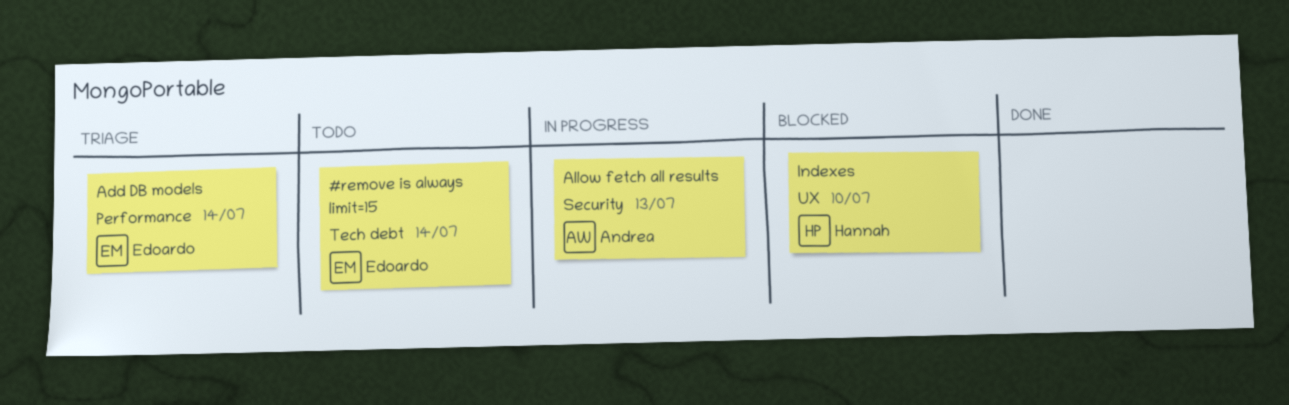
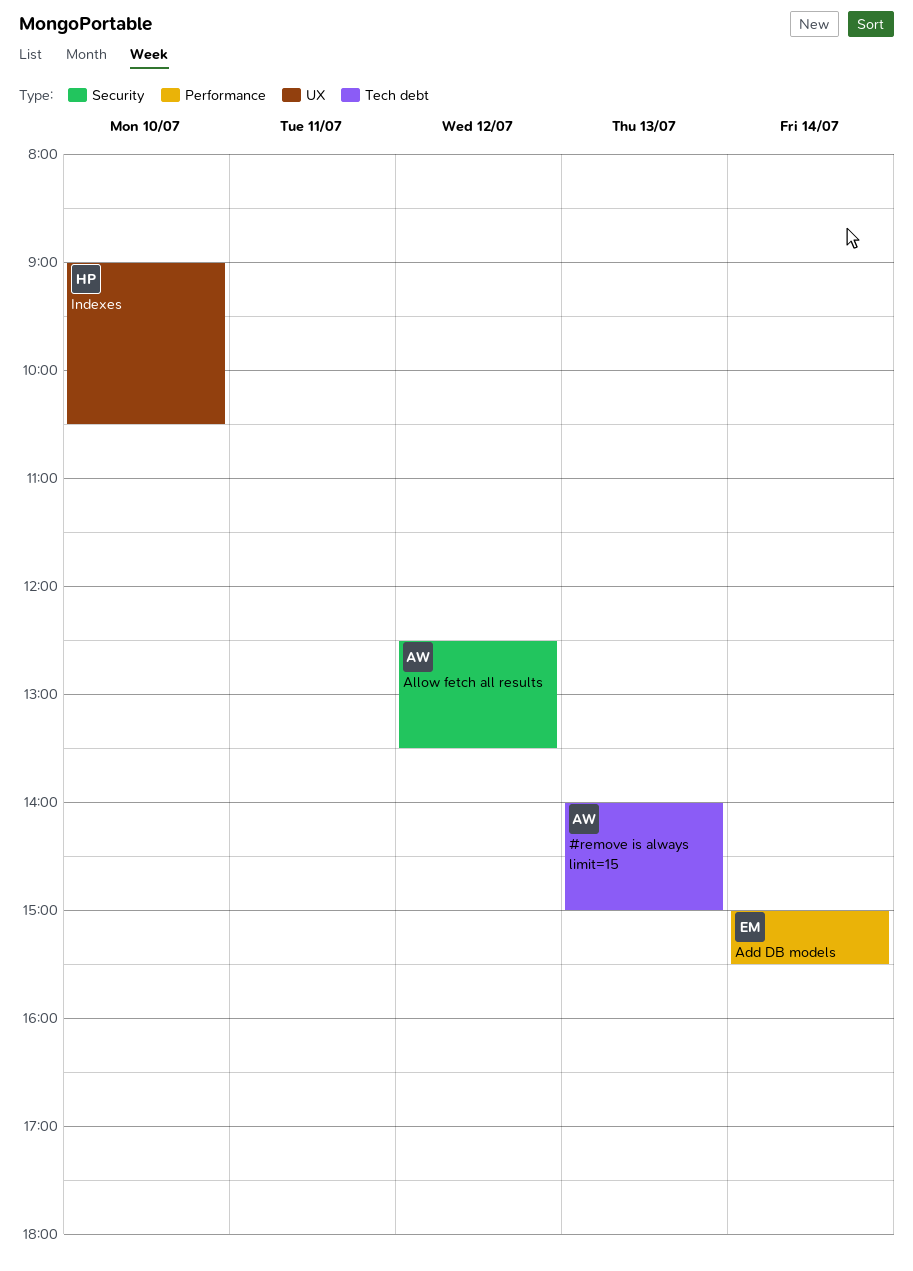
#remove is always limit=15, owner: Edoardo -> Andrea
#remove is always limit=15, day: Jul 14 -> Jul 13
Allow fetch all results, day: Jul 13 -> Jul 12

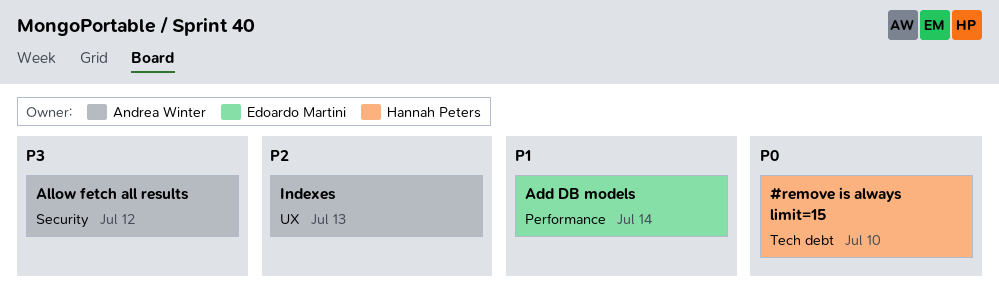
#remove is always limit=15, owner: Andrea Winter -> Hannah Peters
#remove is always limit=15, day: Jul 13 -> Jul 10
Indexes, owner: Hannah Peters -> Andrea Winter
Indexes, day: Jul 10 -> Jul 13

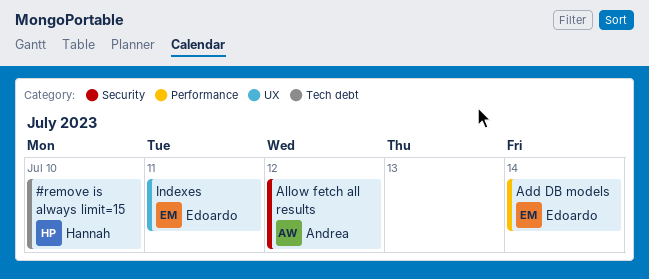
Indexes, owner: Andrea Winter -> Edoardo Martini
Indexes, day: Jul 13 -> Jul 11

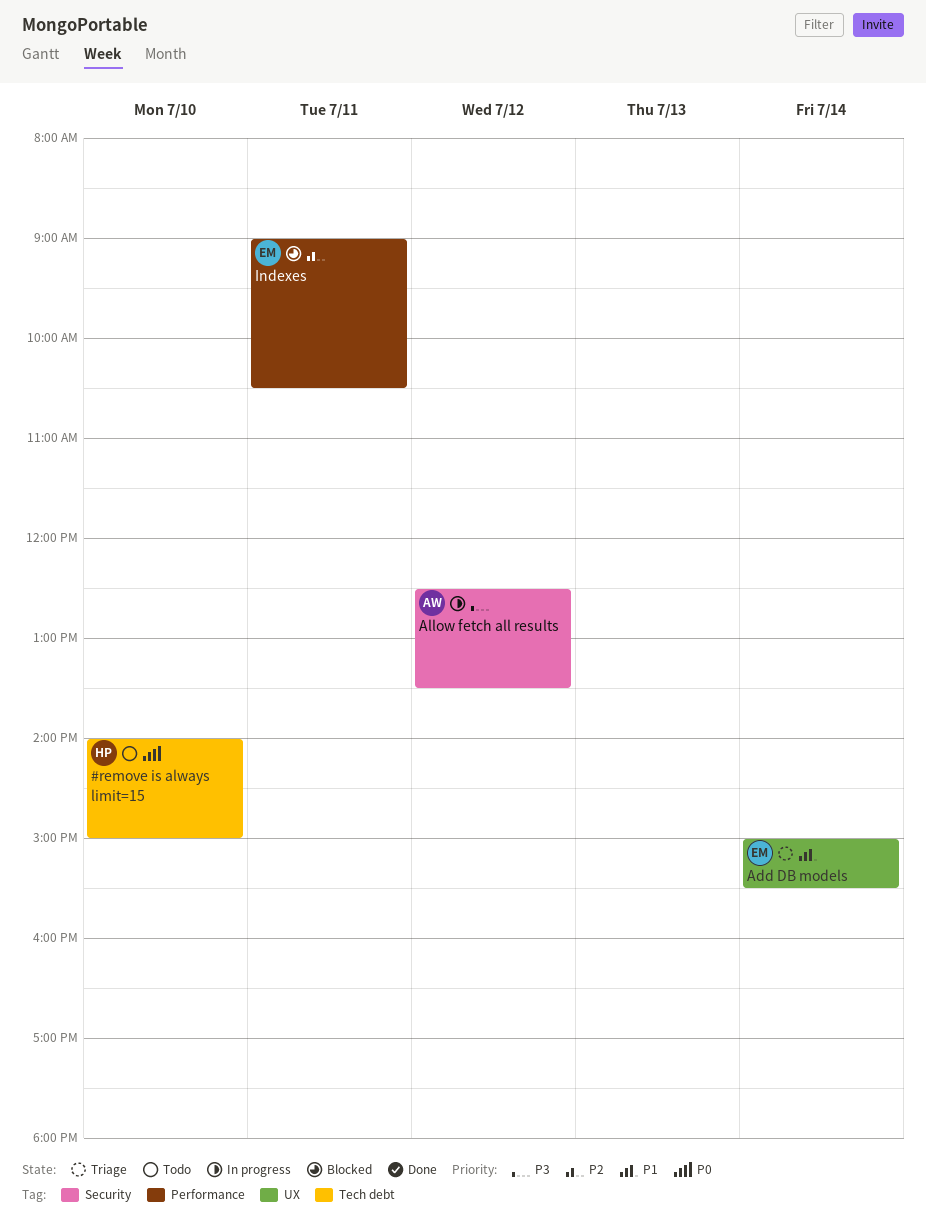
Add DB models, label: Performance -> UX
Indexes, label: UX -> Performance

